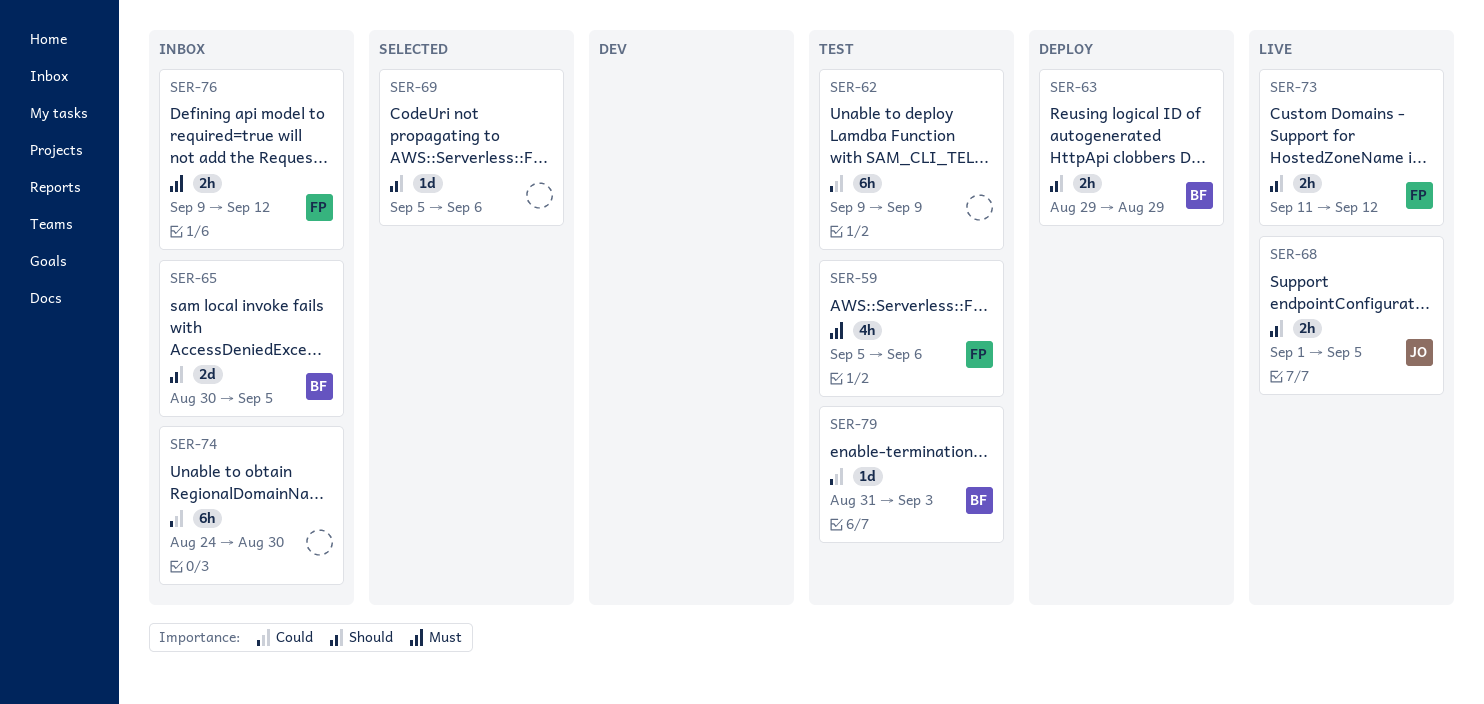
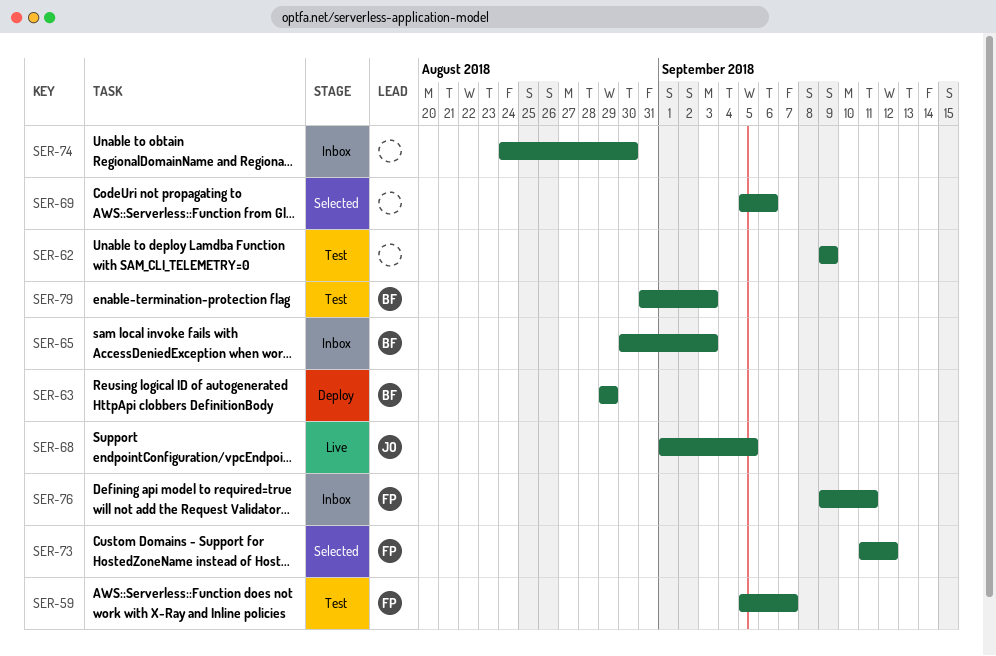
SER-59, due: Sep 6 -> Sep 7
SER-65, due: Sep 5 -> Sep 3
SER-73, status: Live -> Selected
SER-76, due: Sep 12 -> Sep 11

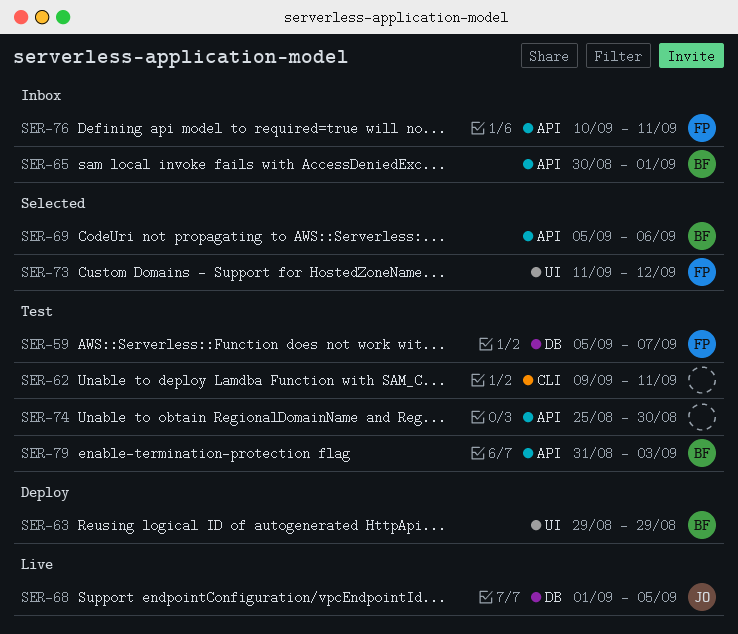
SER-62, due: Sep 9 -> Sep 11
SER-65, due: Sep 3 -> Sep 1
SER-69, owner: none -> BF
SER-74, status: Inbox -> Test
SER-74, start: Aug 24 -> Aug 25
SER-76, start: Sep 9 -> Sep 10

